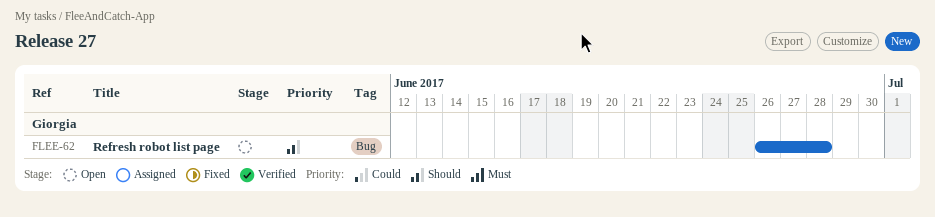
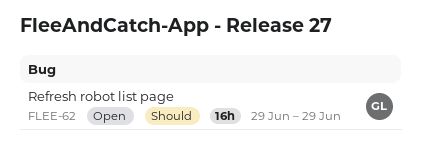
FLEE-62, start: Jun 26 -> Jun 29
FLEE-62, due: Jun 28 -> Jun 29

